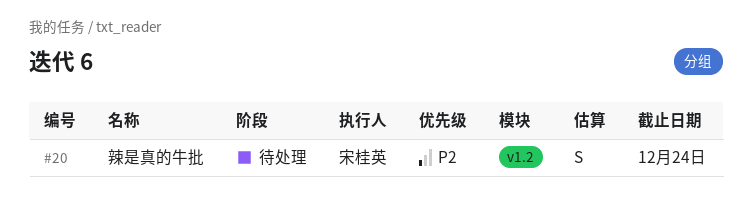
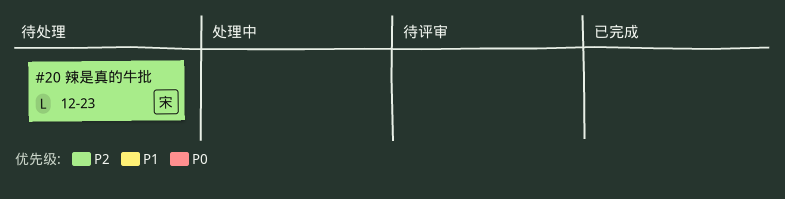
#20, estimate: S -> L
#20, due: Dec 24 -> Dec 23

